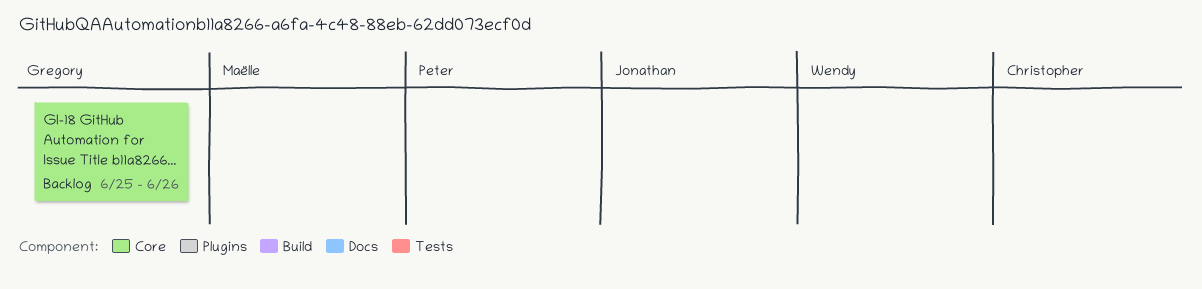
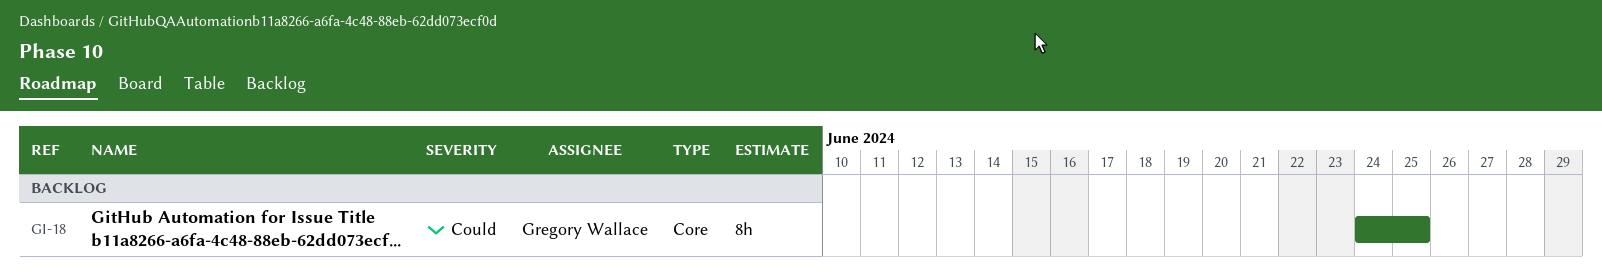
GI-18, start: Jun 25 -> Jun 24
GI-18, due: Jun 26 -> Jun 25

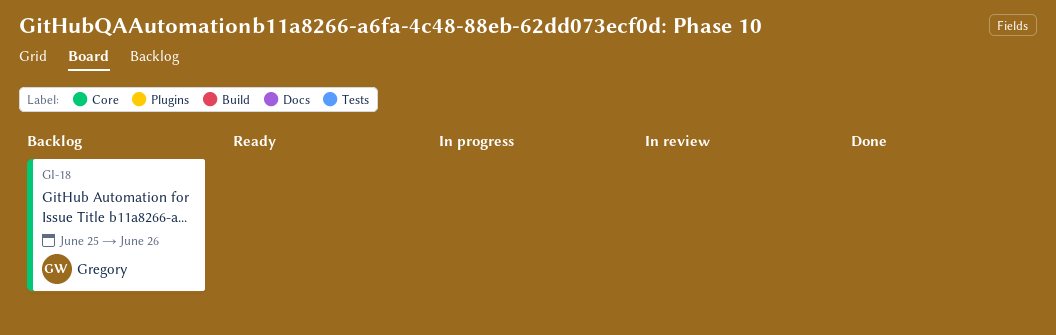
GI-18, start: Jun 24 -> Jun 25
GI-18, due: Jun 25 -> Jun 26

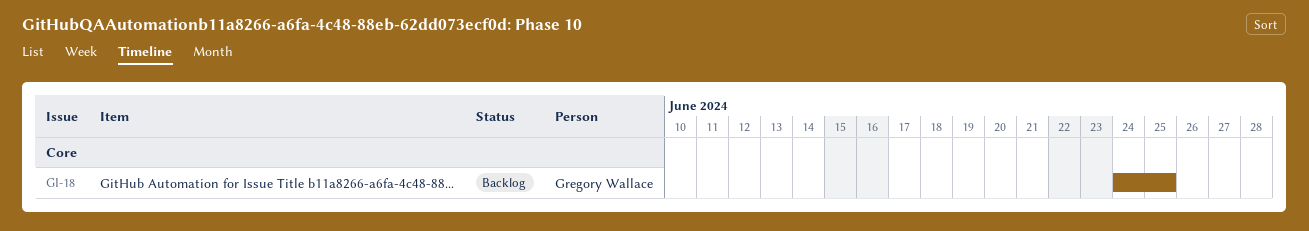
GI-18, start: Jun 25 -> Jun 24
GI-18, due: Jun 26 -> Jun 25

